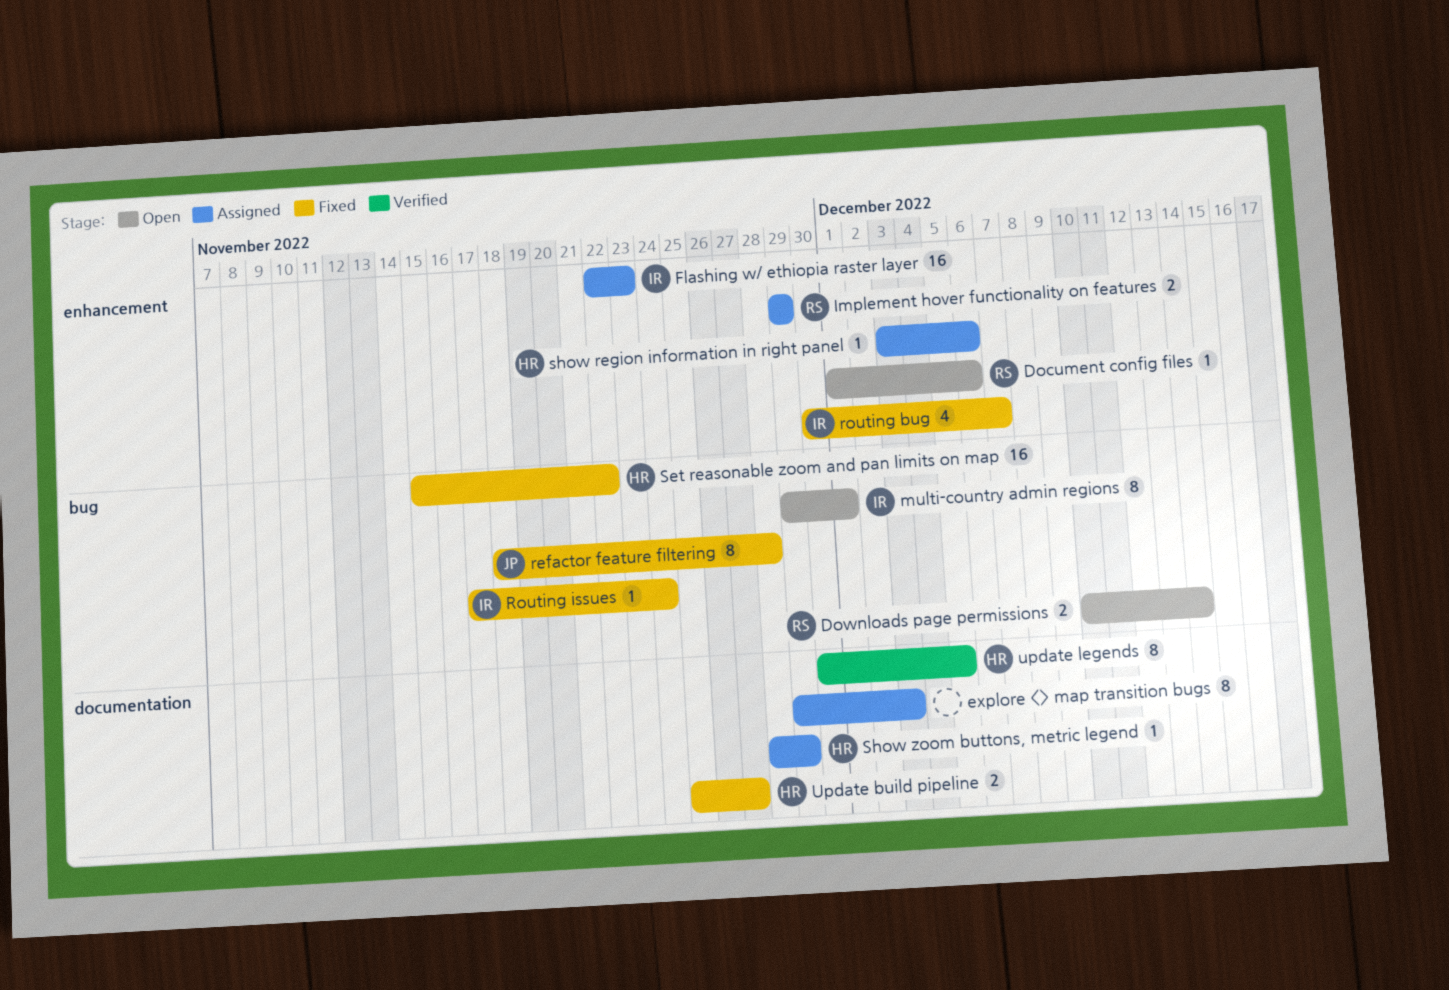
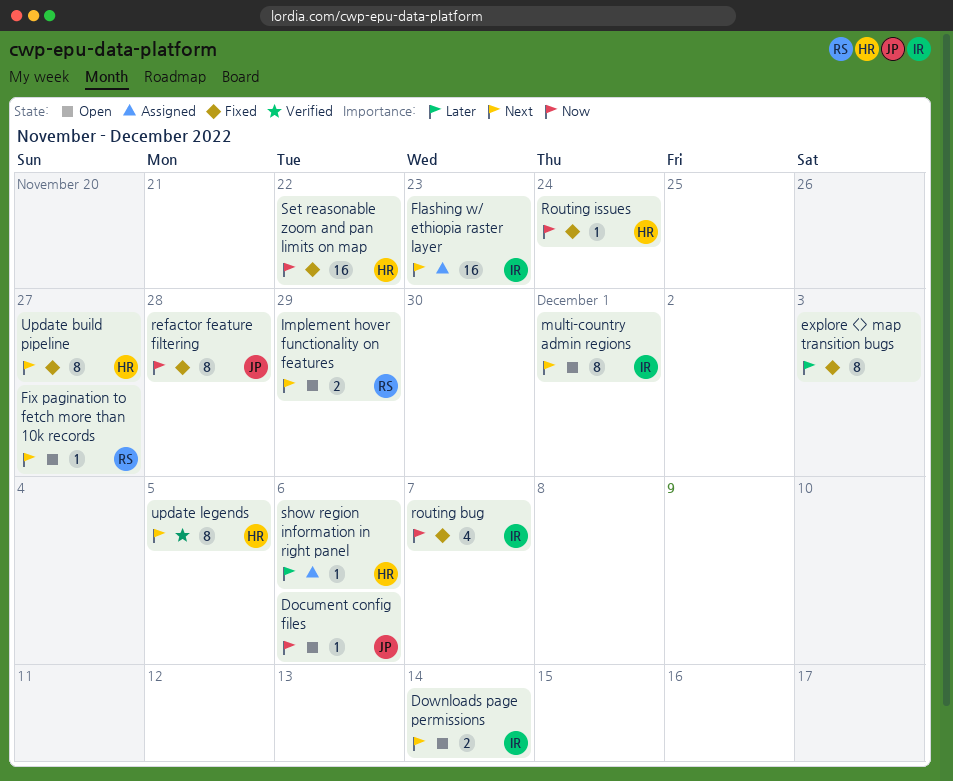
Document config files, owner: RS -> JP
Downloads page permissions, owner: RS -> IR
explore <> map transition bugs, status: Assigned -> Fixed
Fix pagination to fetch more than 10k records: none -> present
Implement hover functionality on features, status: Assigned -> Open
Routing issues, owner: IR -> HR
Show zoom buttons, metric legend: present -> none
Update build pipeline, estimate: 2 -> 8

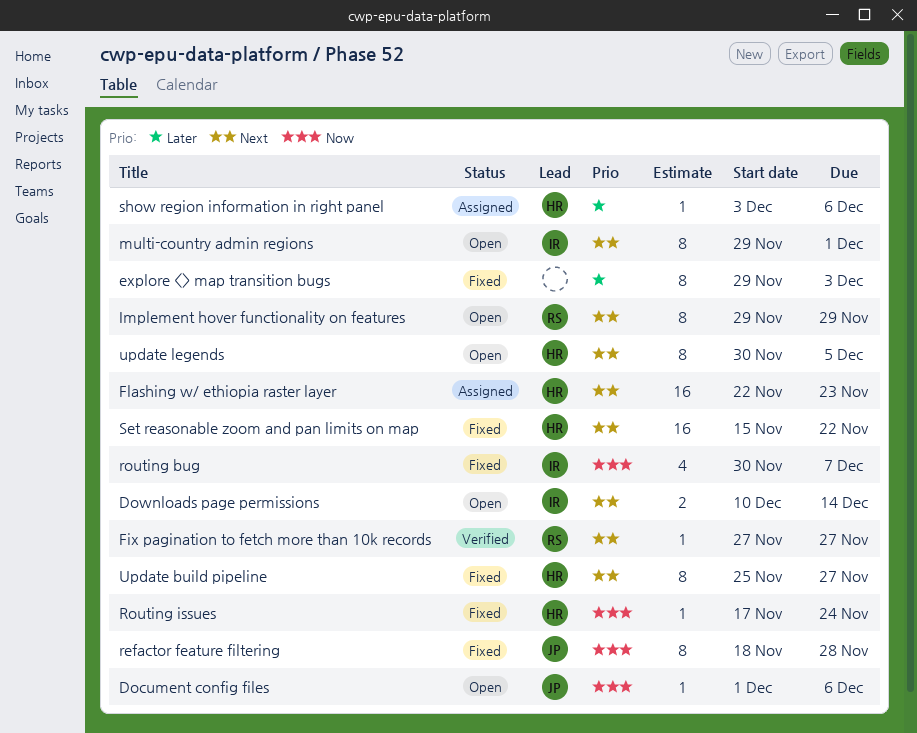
Fix pagination to fetch more than 10k records, status: Open -> Verified
Flashing w/ ethiopia raster layer, owner: IR -> HR
Implement hover functionality on features, estimate: 2 -> 8
Set reasonable zoom and pan limits on map, priority: Now -> Next
update legends, status: Verified -> Open

